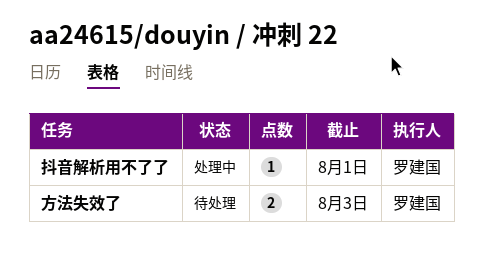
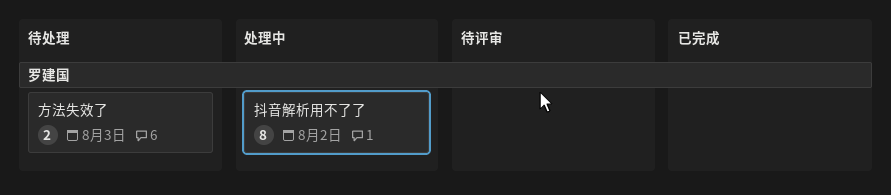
抖音解析用不了了, estimate: 1 -> 8
抖音解析用不了了, due: Aug 1 -> Aug 2

